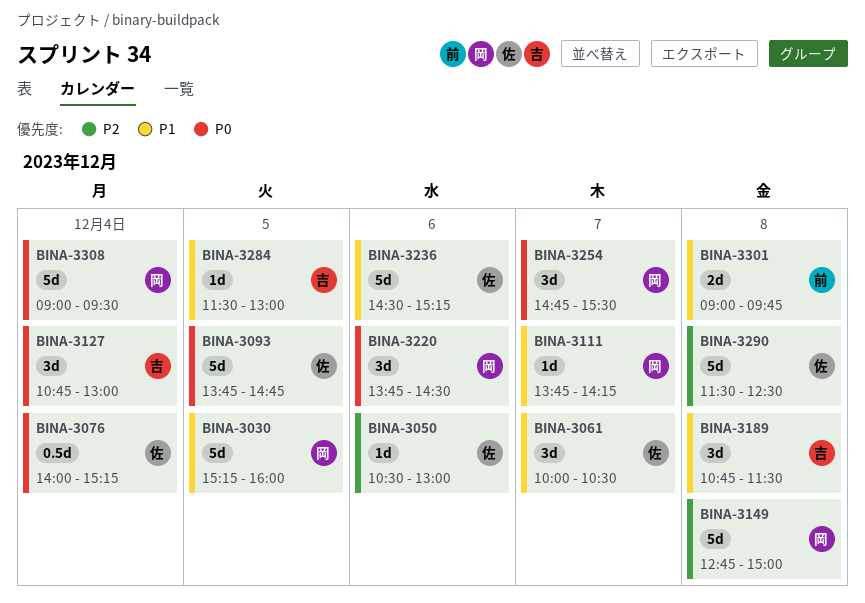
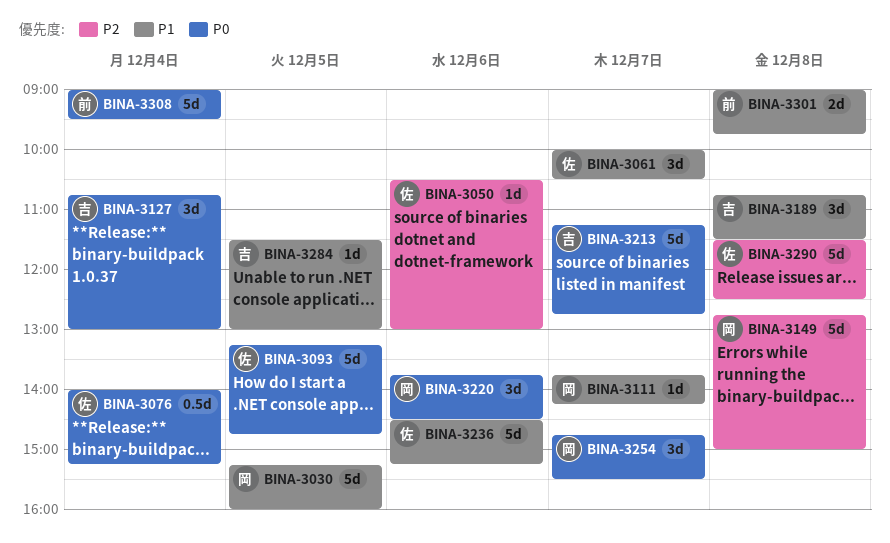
BINA-3093, begins: 13:45 -> 13:15
BINA-3213: none -> present
BINA-3308, owner: 岡 -> 前

